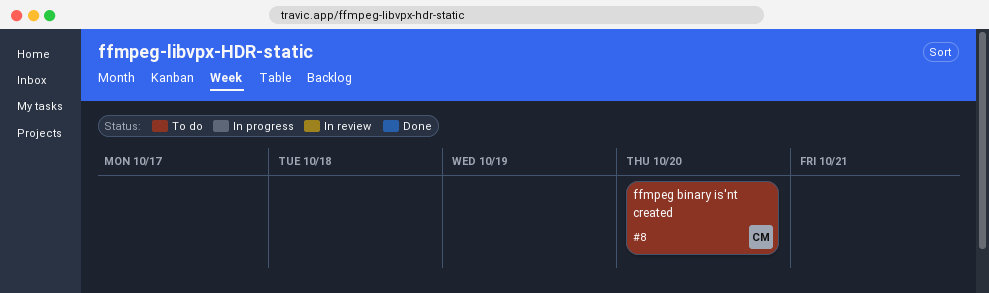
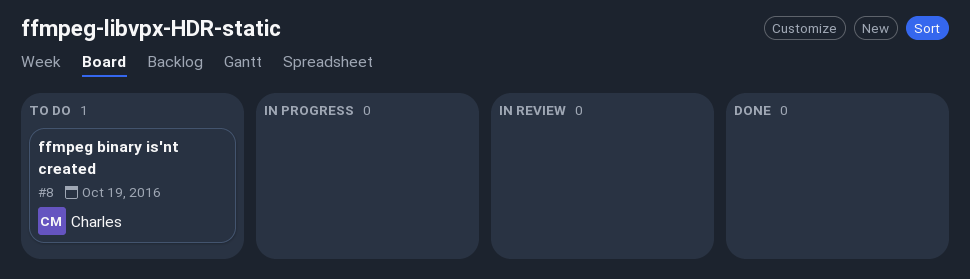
#8, due: Oct 20 -> Oct 19

